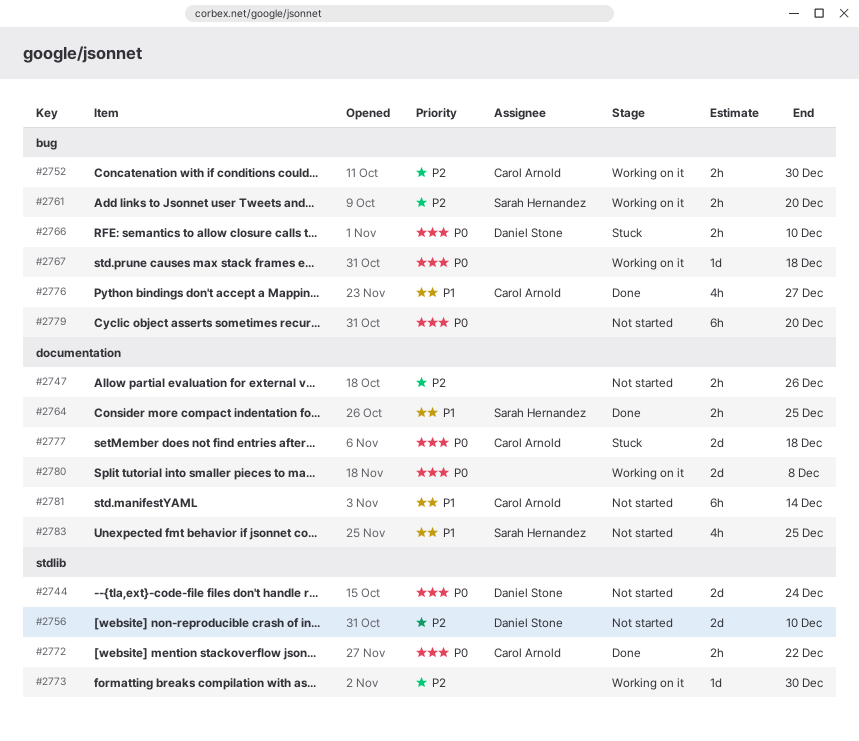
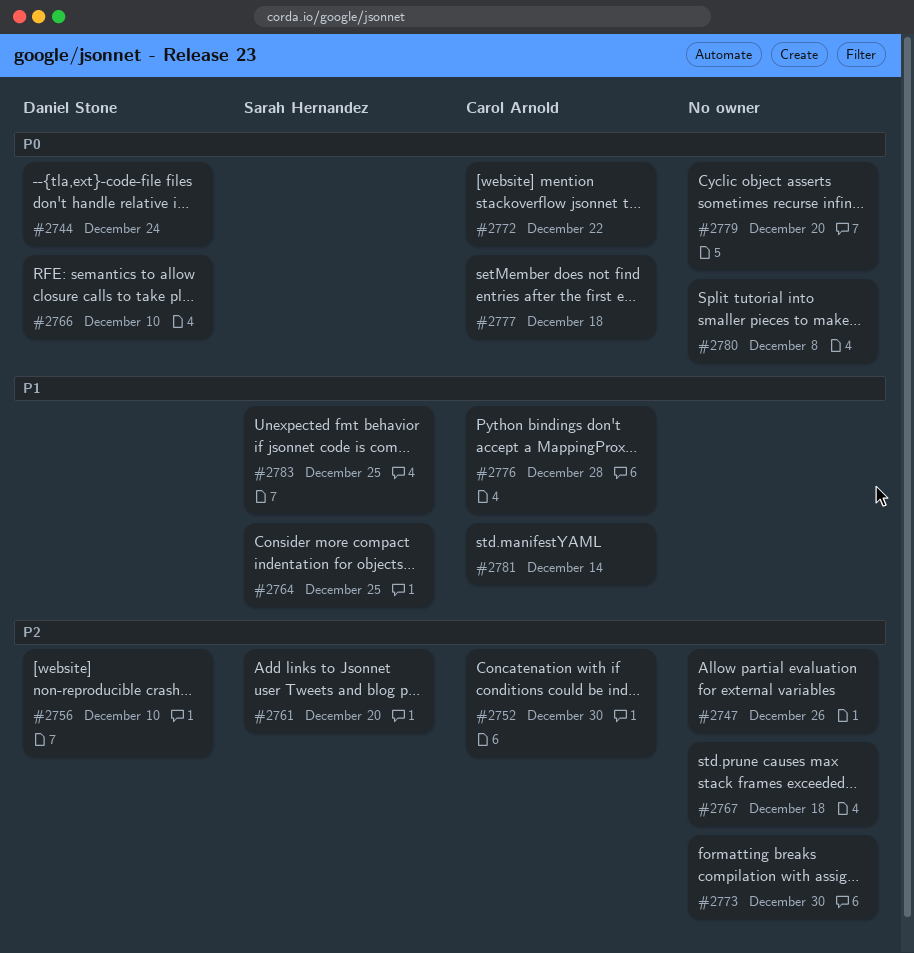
#2767, priority: P0 -> P2
#2776, due: Dec 27 -> Dec 28

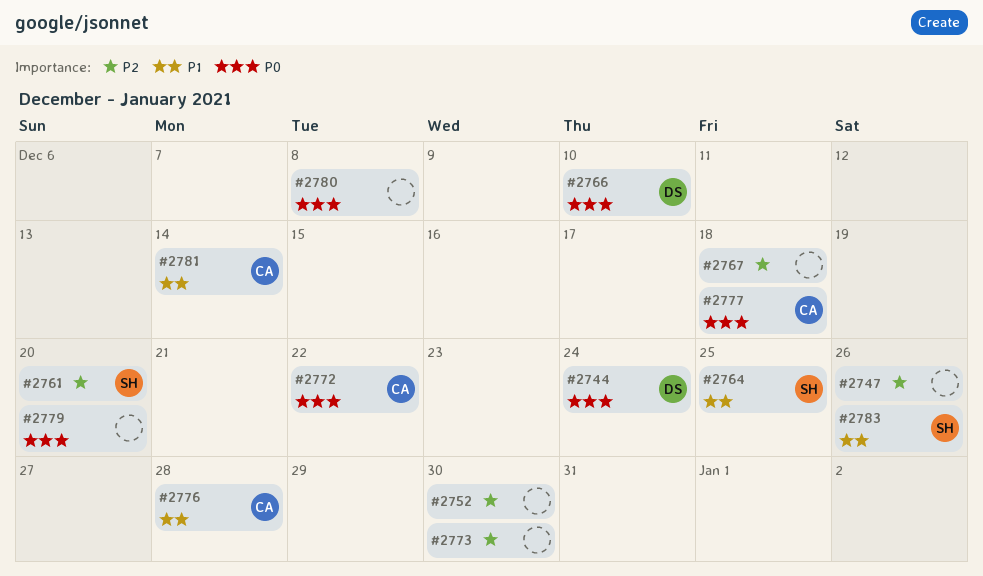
#2752, owner: Carol Arnold -> none
#2756: present -> none
#2783, due: Dec 25 -> Dec 26

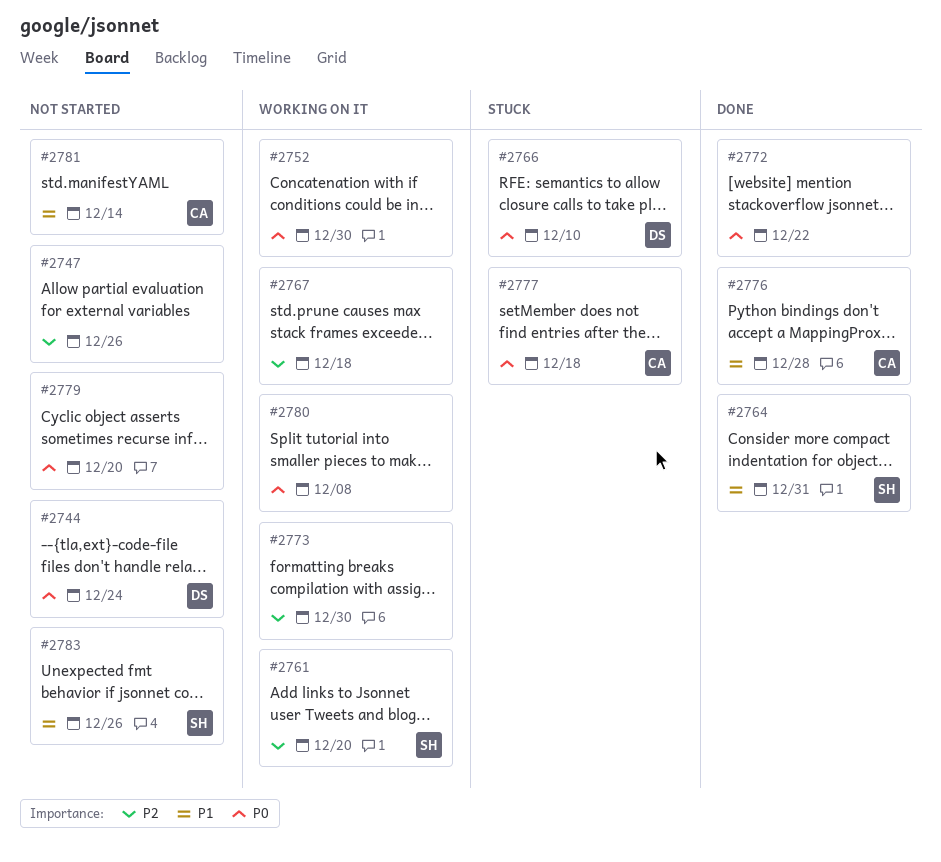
#2752, priority: P2 -> P0
#2764, due: Dec 25 -> Dec 31
#2772, owner: CA -> none

